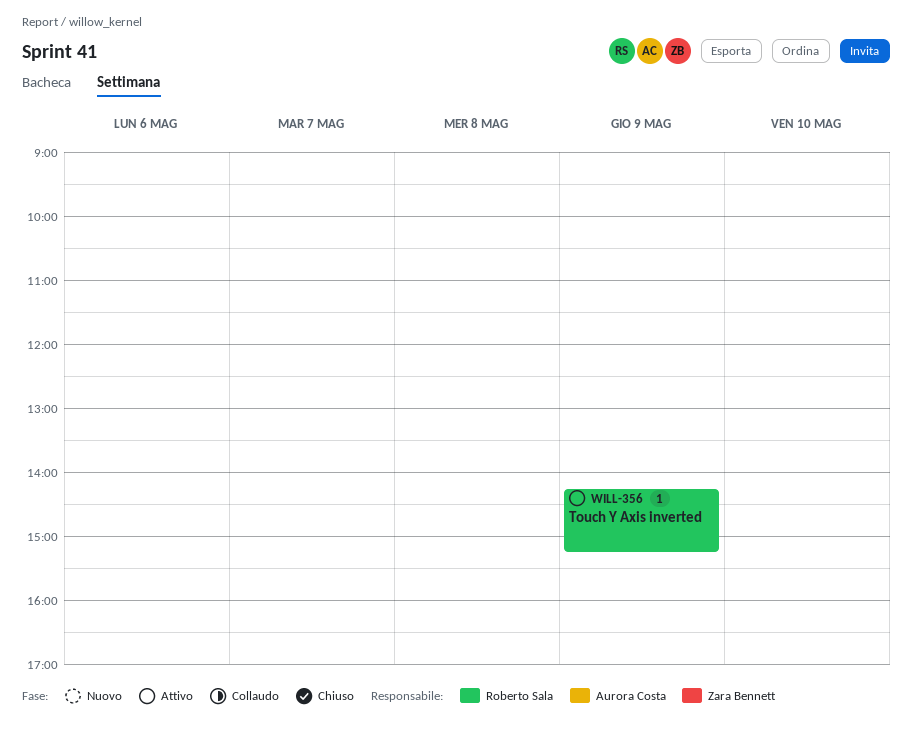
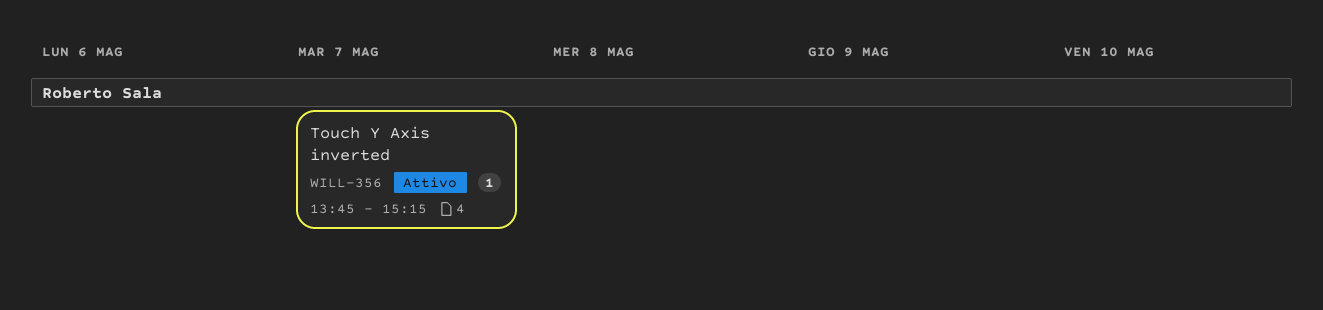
WILL-356, day: May 9 -> May 7
WILL-356, begins: 14:15 -> 13:45

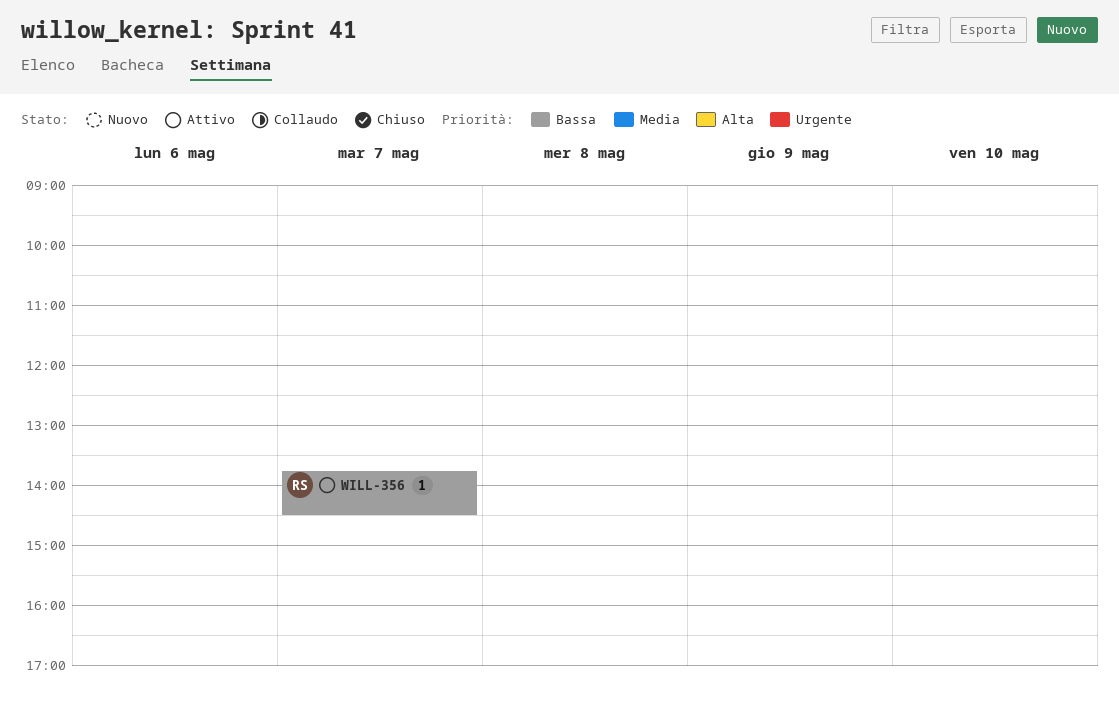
WILL-356, ends: 15:15 -> 14:30

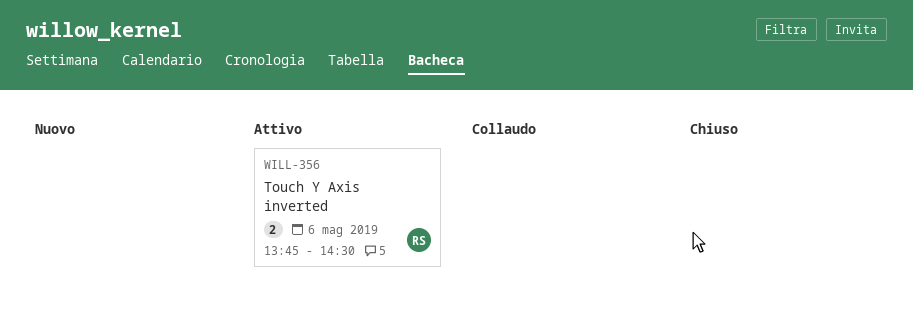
WILL-356, estimate: 1 -> 2
WILL-356, day: May 7 -> May 6

